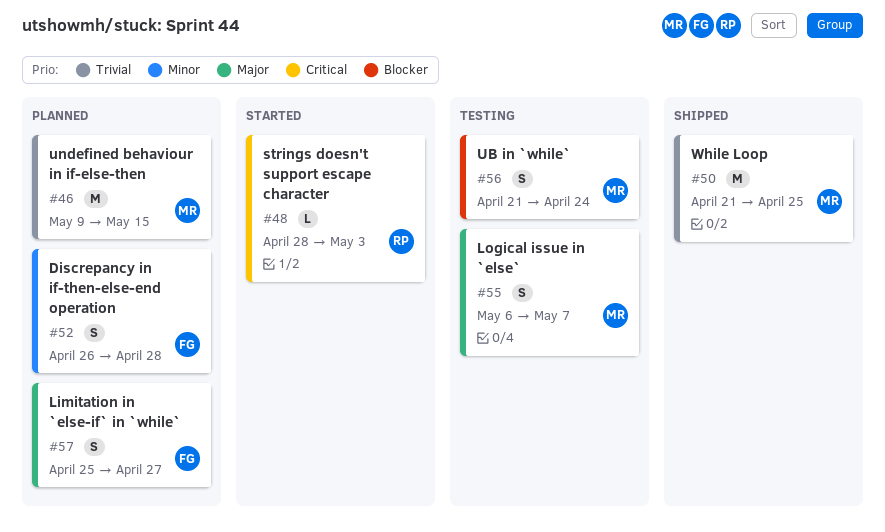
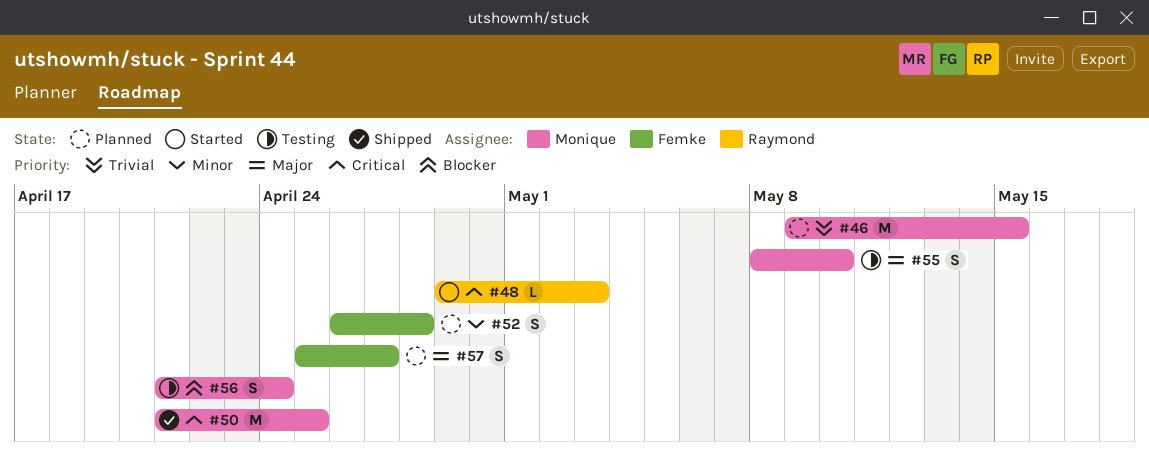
#48, start: Apr 28 -> Apr 29
#50, priority: Trivial -> Critical
#55, start: May 6 -> May 8
#55, due: May 7 -> May 10

